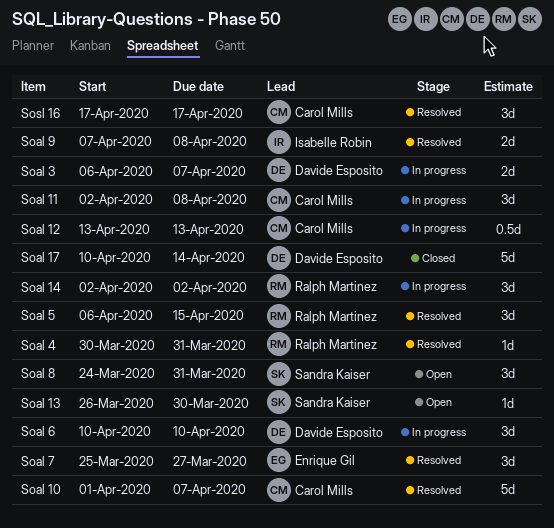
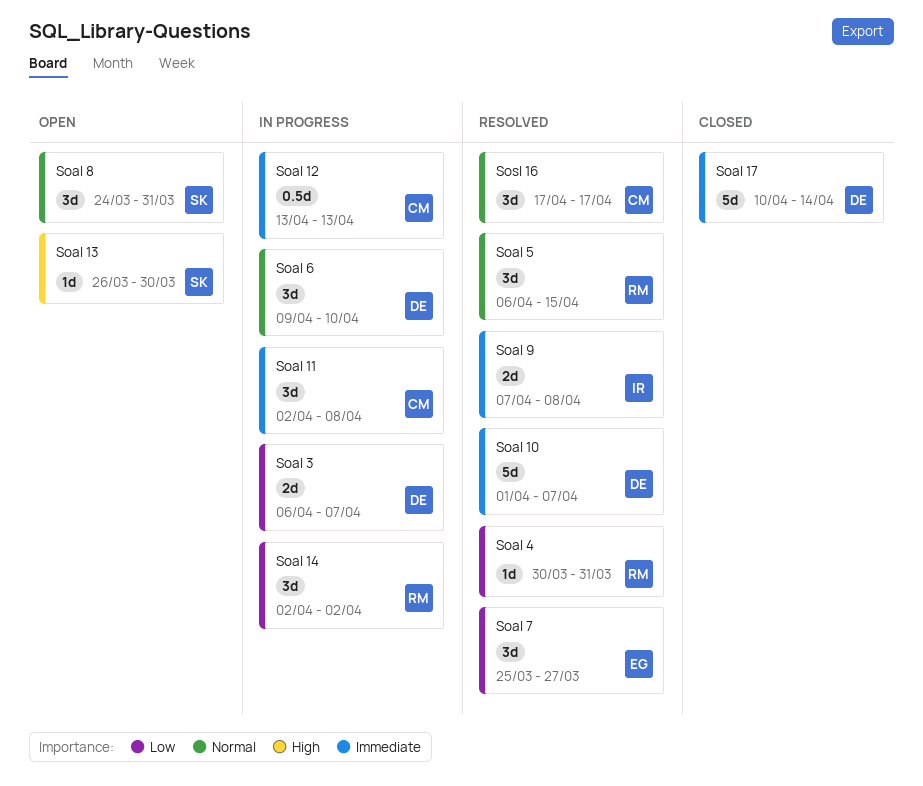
Soal 10, owner: Carol Mills -> Davide Esposito
Soal 6, start: Apr 10 -> Apr 9

